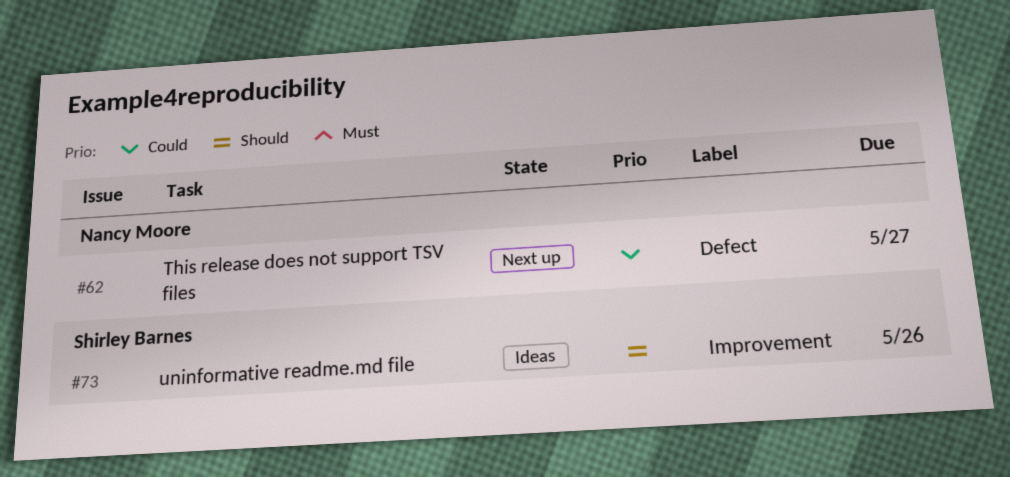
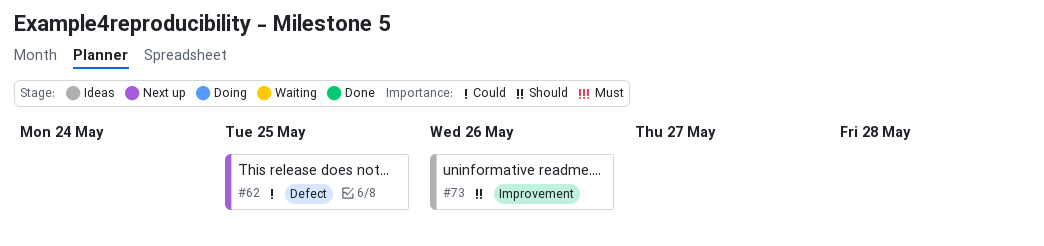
#62, due: May 27 -> May 25

